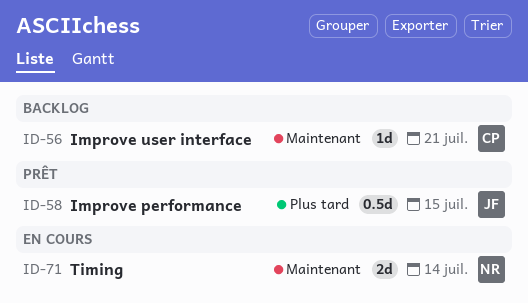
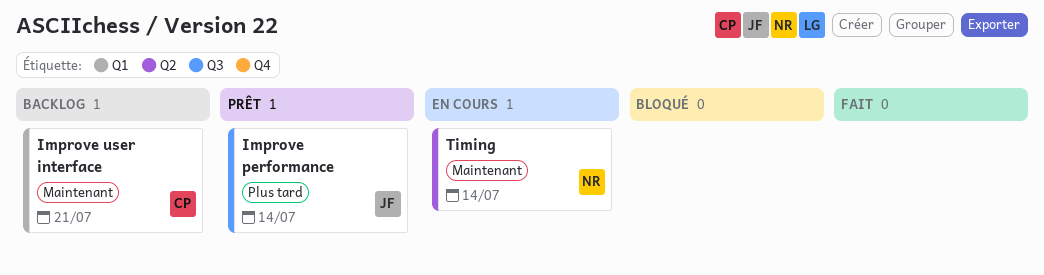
Improve performance, due: Jul 15 -> Jul 14

